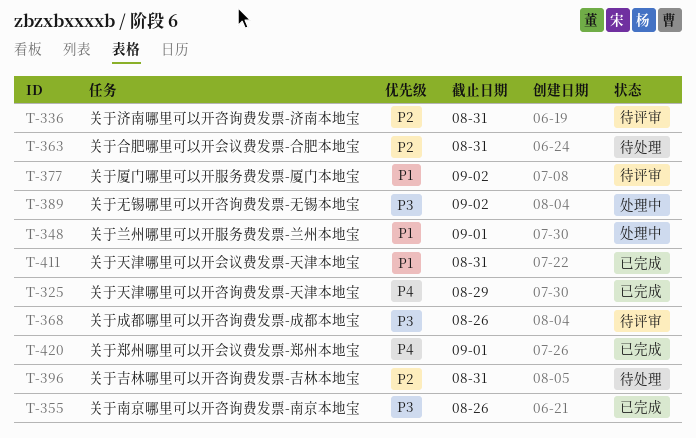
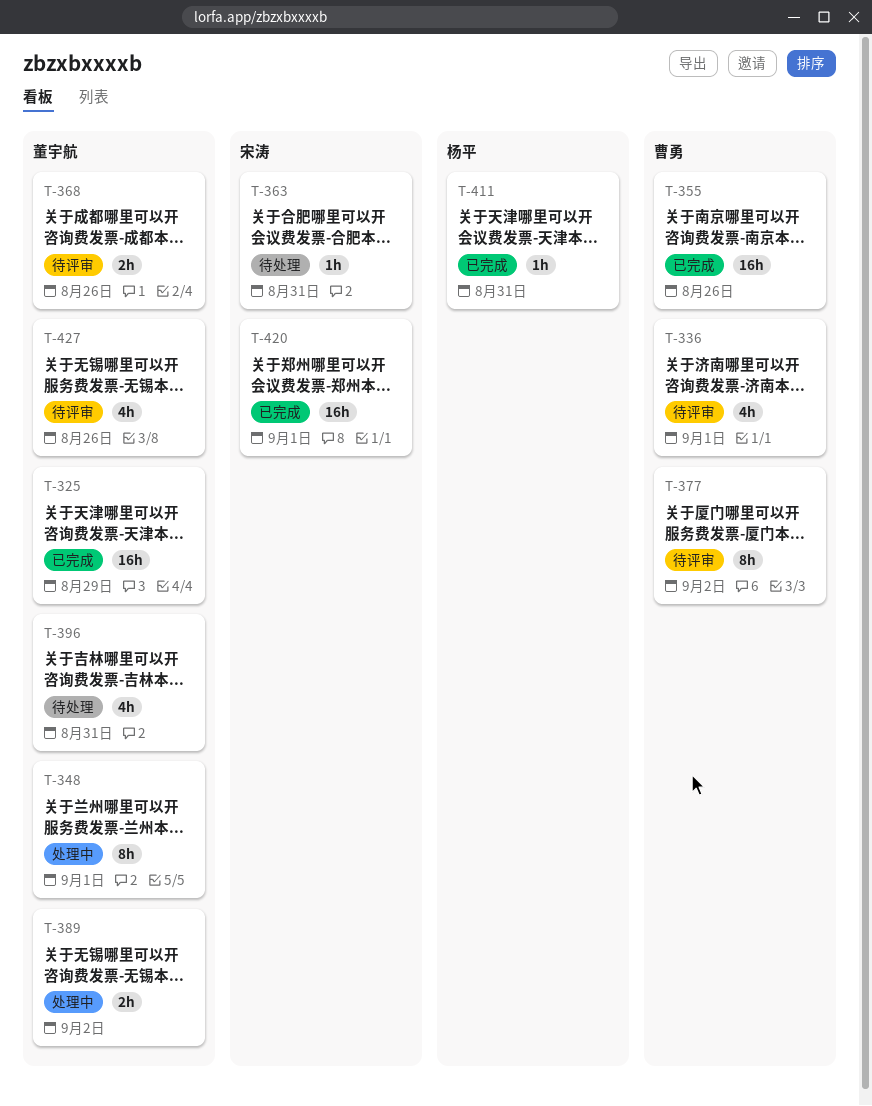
T-336, due: Aug 31 -> Sep 1
T-427: none -> present

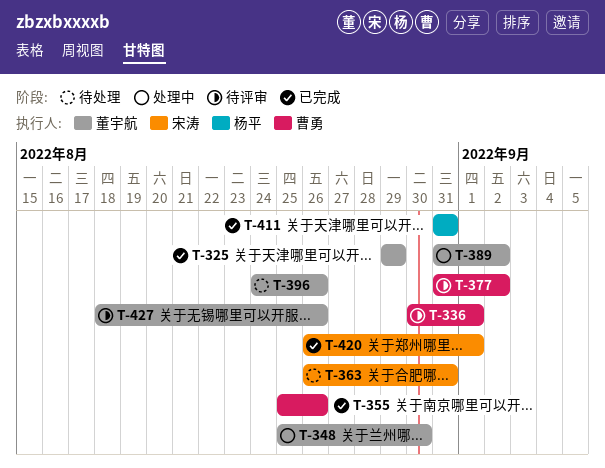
T-348, due: Sep 1 -> Aug 30
T-368: present -> none
T-396, due: Aug 31 -> Aug 26

